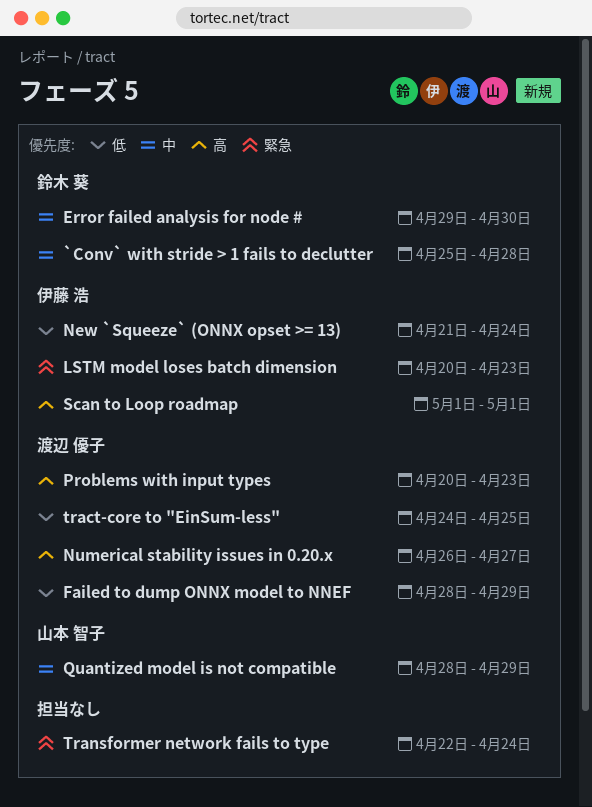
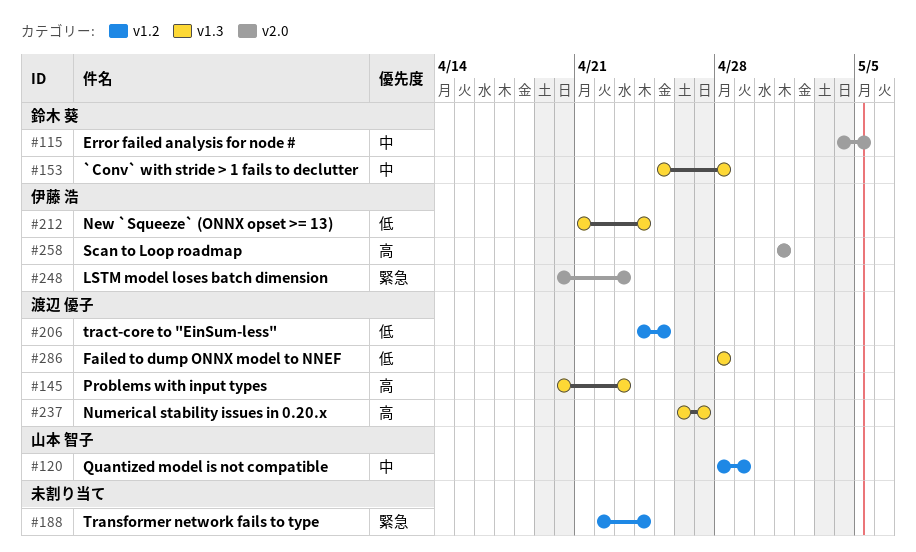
Error failed analysis for node #, start: Apr 29 -> May 4
Error failed analysis for node #, due: Apr 30 -> May 5
Failed to dump ONNX model to NNEF, due: Apr 29 -> Apr 28

